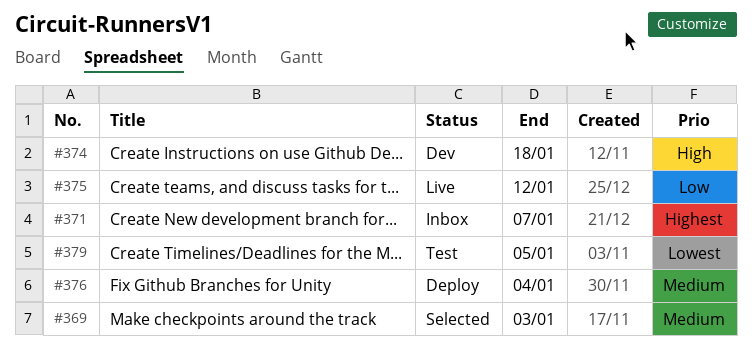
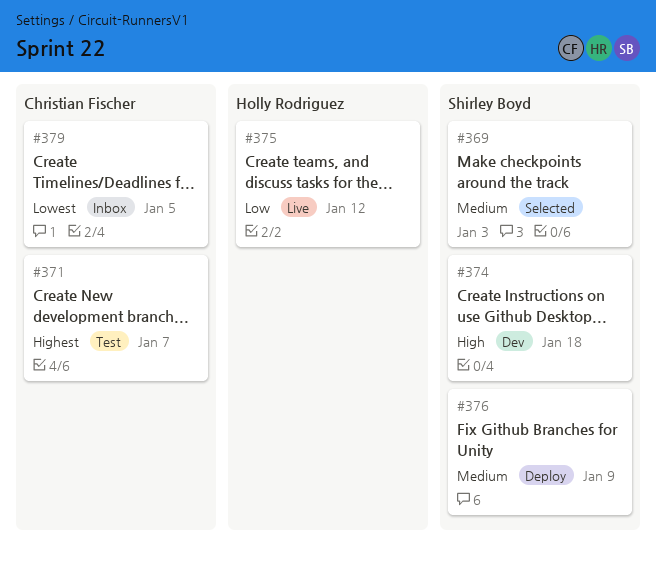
#371, status: Inbox -> Test
#376, due: Jan 4 -> Jan 9
#379, status: Test -> Inbox

